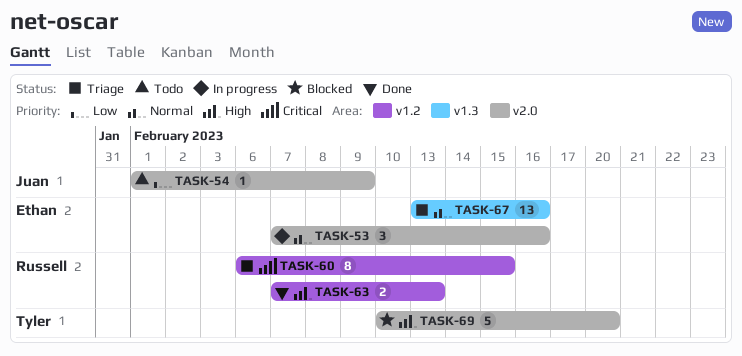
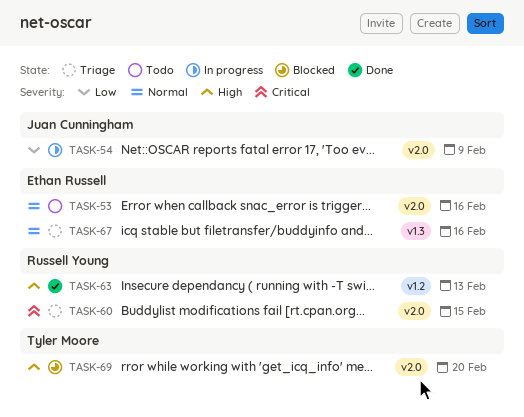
TASK-53, status: In progress -> Todo
TASK-54, status: Todo -> In progress
TASK-60, label: v1.2 -> v2.0

